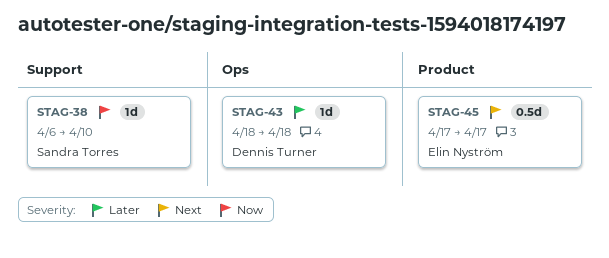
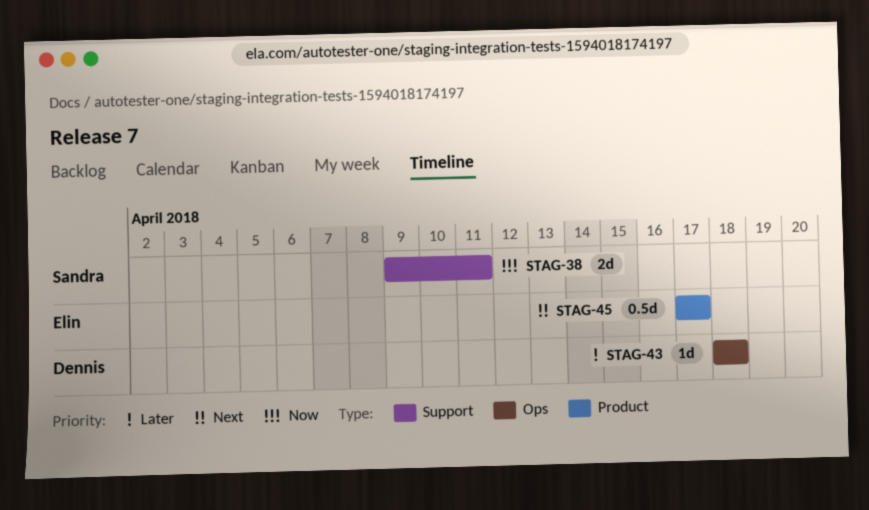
STAG-38, estimate: 1d -> 2d
STAG-38, start: Apr 6 -> Apr 9
STAG-38, due: Apr 10 -> Apr 11

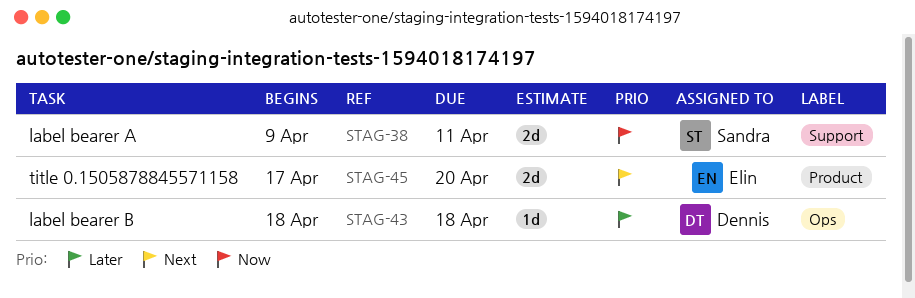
STAG-45, estimate: 0.5d -> 2d
STAG-45, due: Apr 17 -> Apr 20

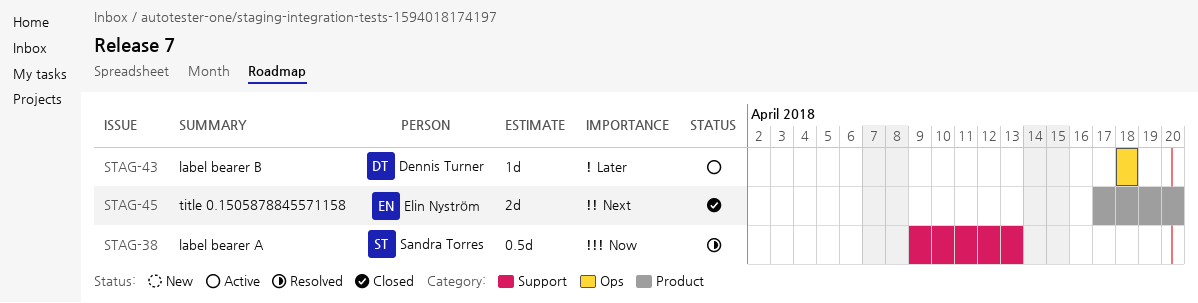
STAG-38, estimate: 2d -> 0.5d
STAG-38, due: Apr 11 -> Apr 13

